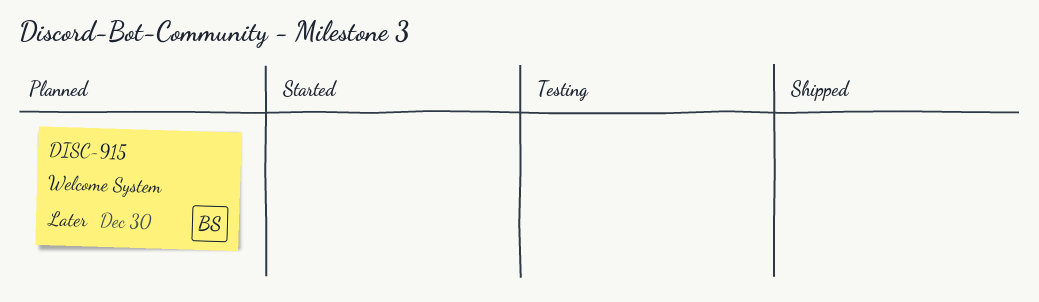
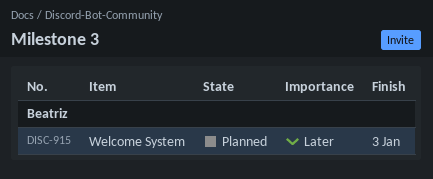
DISC-915, due: Dec 30 -> Jan 3

